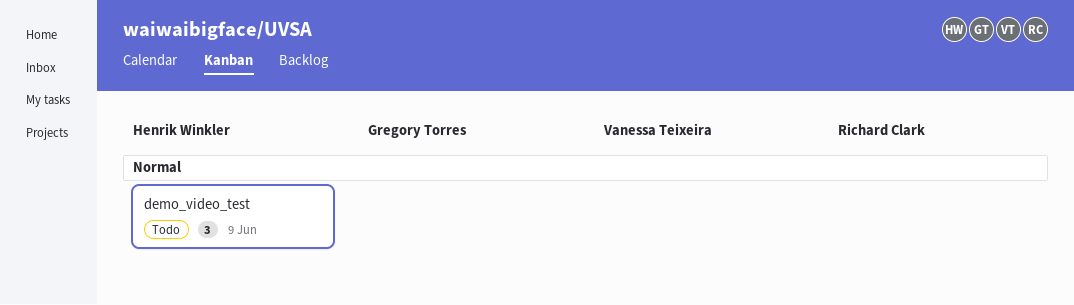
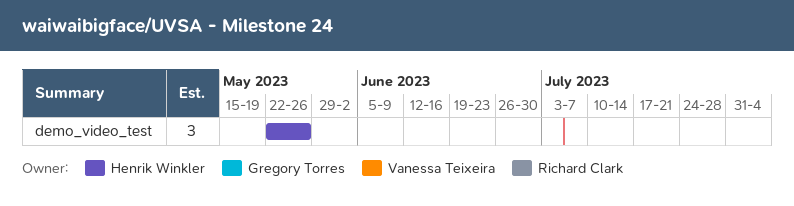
demo_video_test, due: Jun 9 -> May 26

